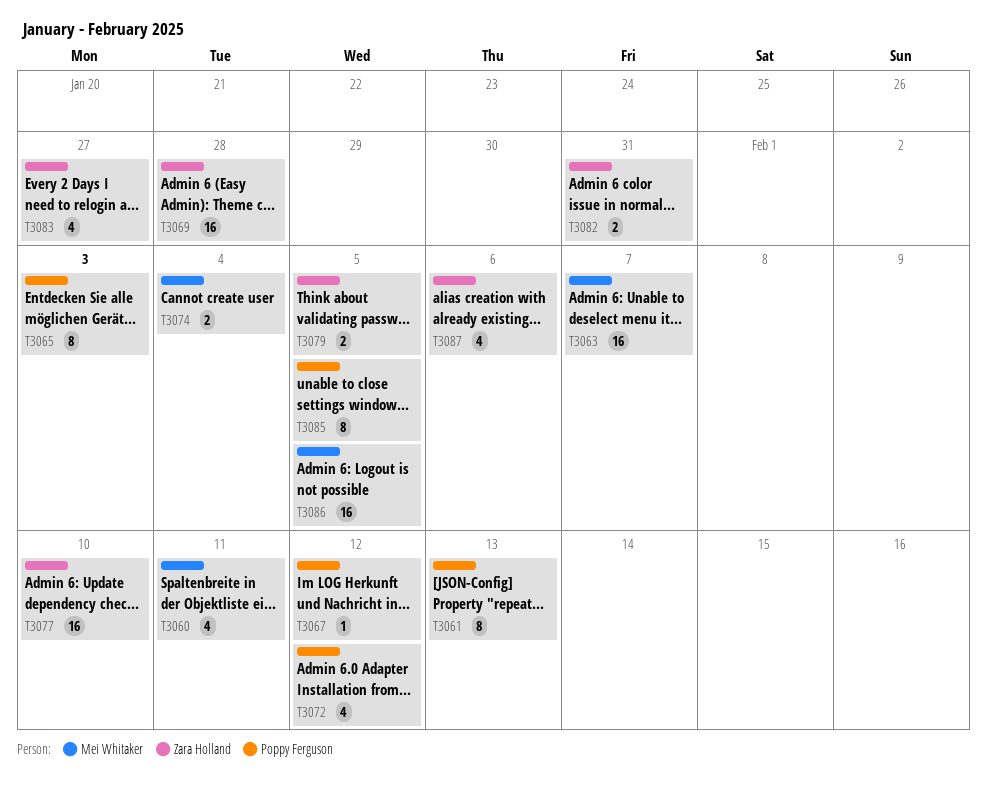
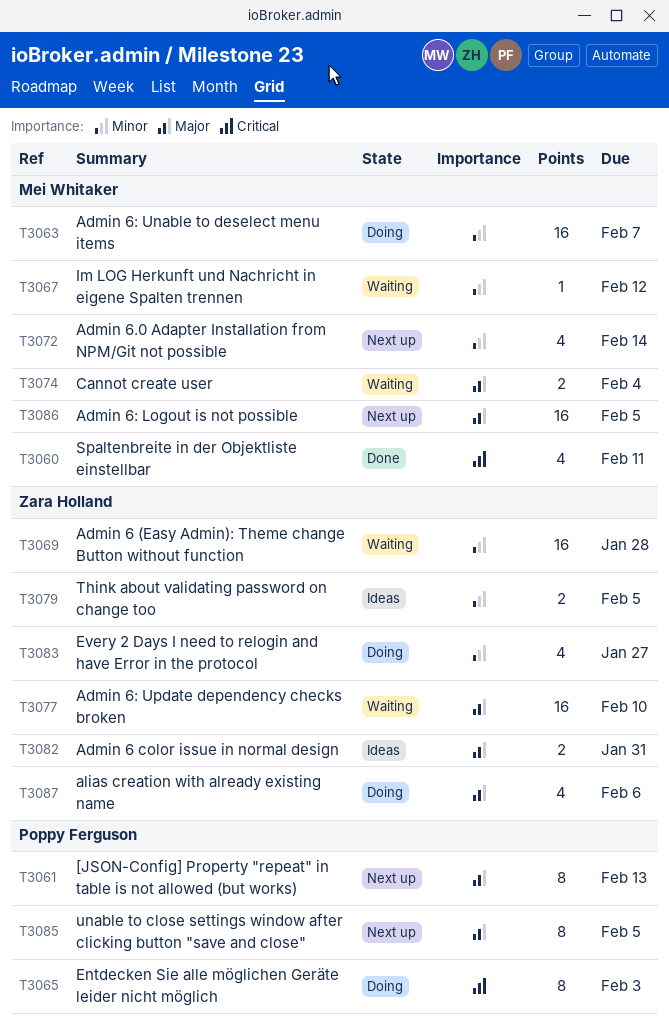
T3067, owner: Poppy Ferguson -> Mei Whitaker
T3072, owner: Poppy Ferguson -> Mei Whitaker
T3072, due: Feb 12 -> Feb 14

